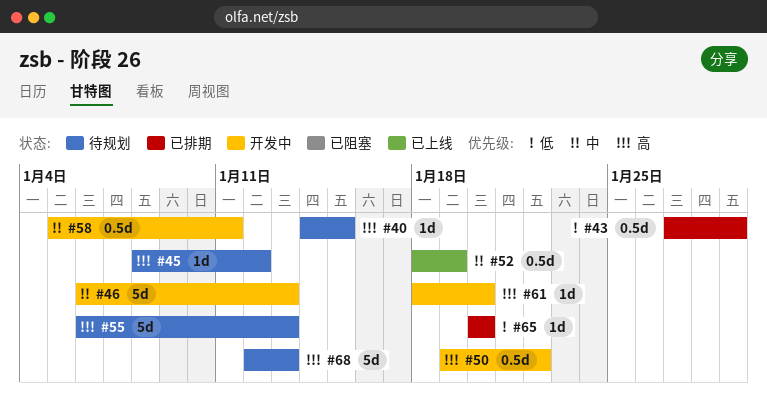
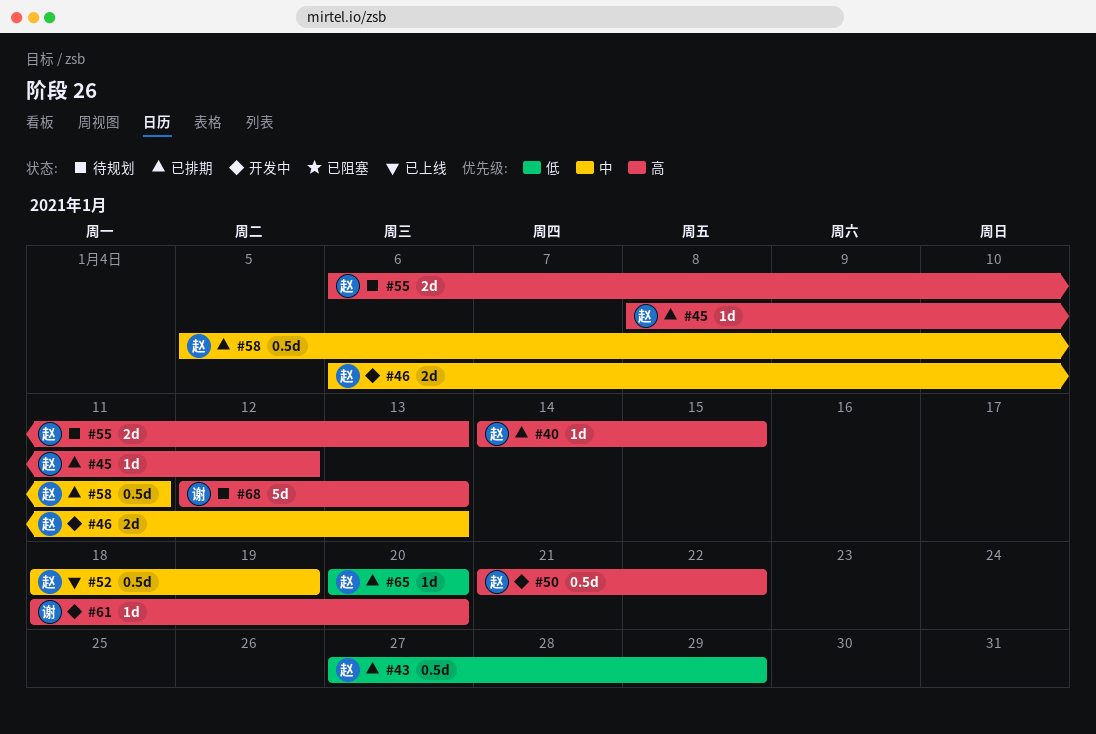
#40, status: 待规划 -> 已排期
#45, status: 待规划 -> 已排期
#46, estimate: 5d -> 2d
#50, start: Jan 19 -> Jan 21
#55, estimate: 5d -> 2d
#58, status: 开发中 -> 已排期

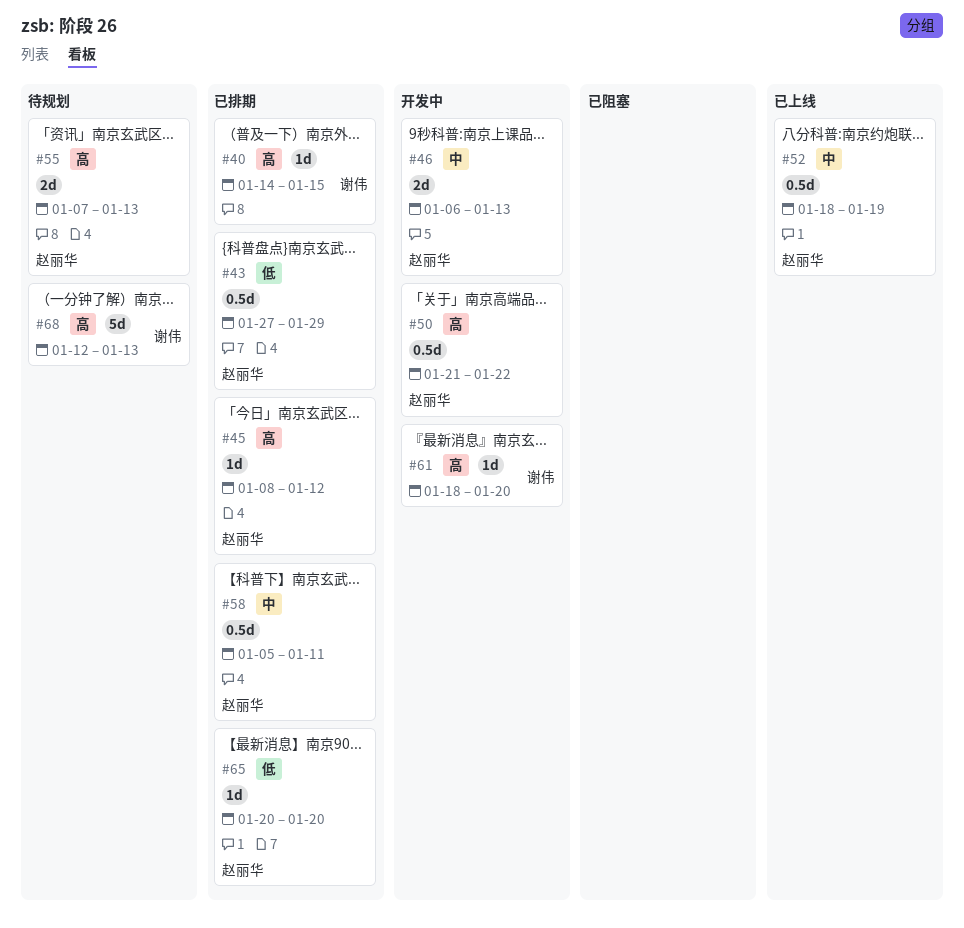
#40, owner: 赵丽华 -> 谢伟
#55, start: Jan 6 -> Jan 7

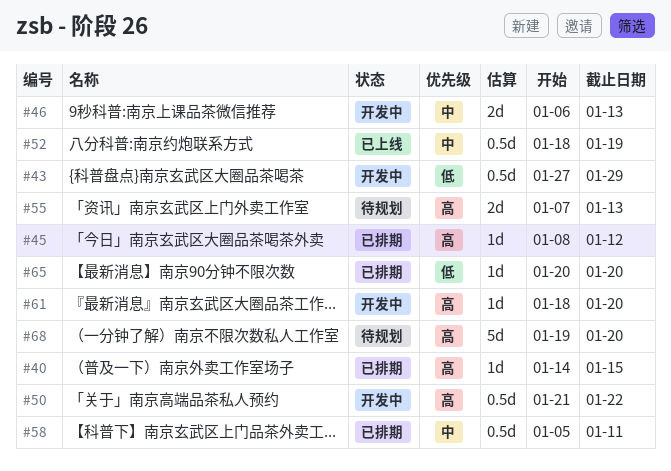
#43, status: 已排期 -> 开发中
#68, start: Jan 12 -> Jan 19
#68, due: Jan 13 -> Jan 20

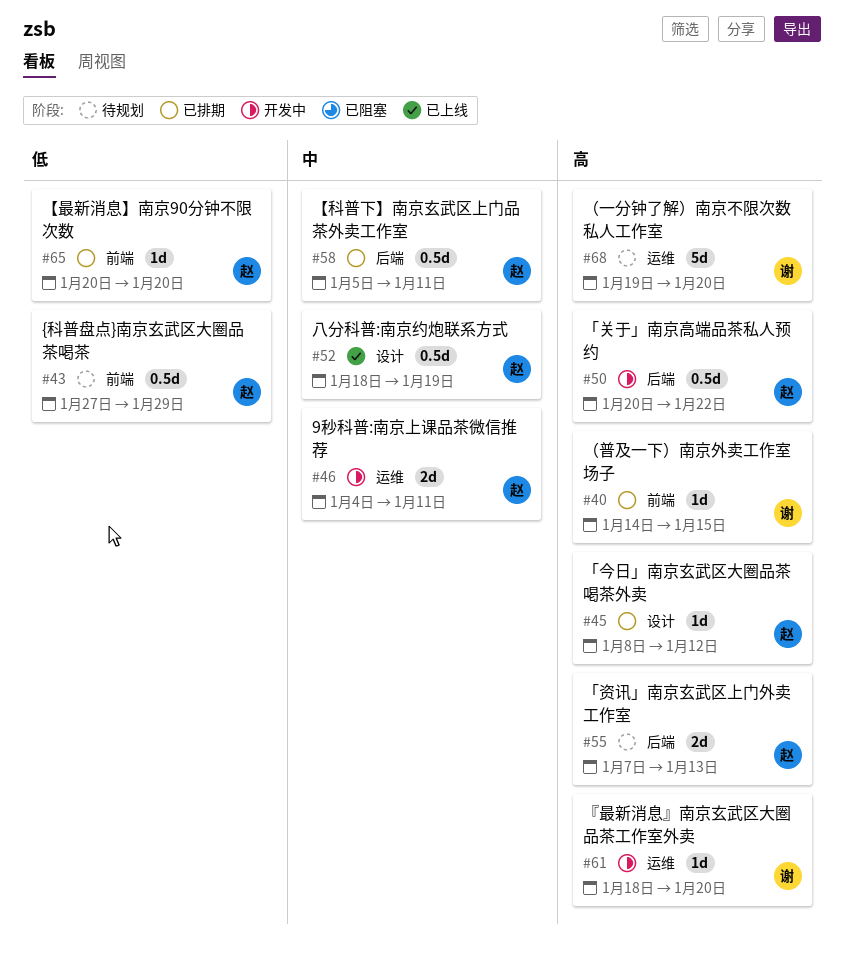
#43, status: 开发中 -> 待规划
#46, start: Jan 6 -> Jan 4
#46, due: Jan 13 -> Jan 11
#50, start: Jan 21 -> Jan 20

